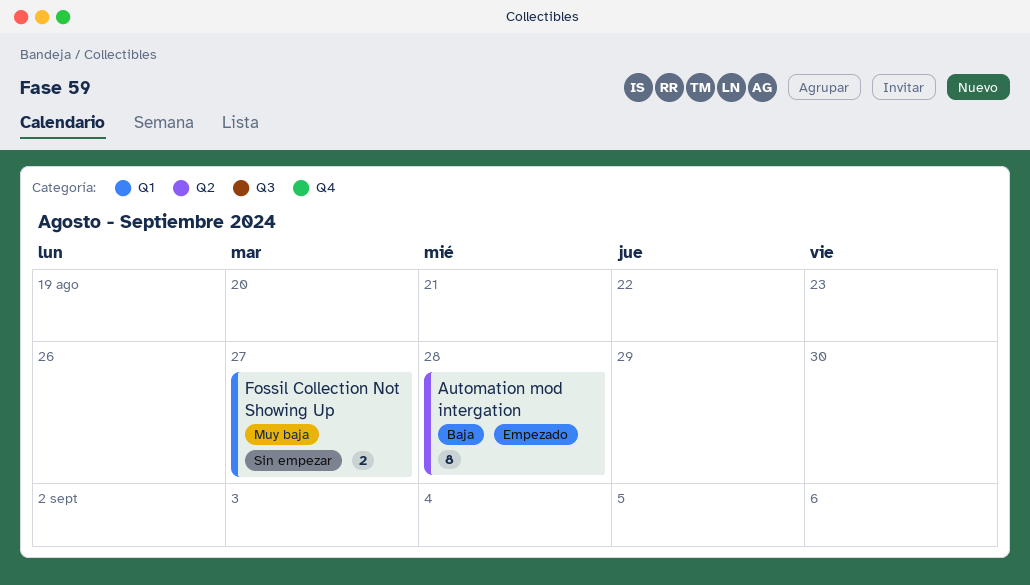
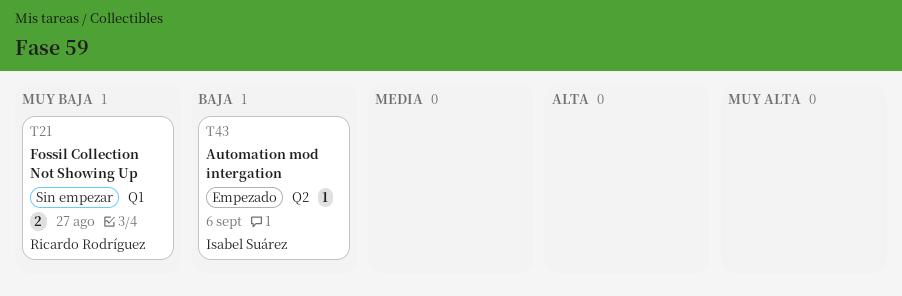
Automation mod intergation, estimate: 8 -> 1
Automation mod intergation, due: Aug 28 -> Sep 6

